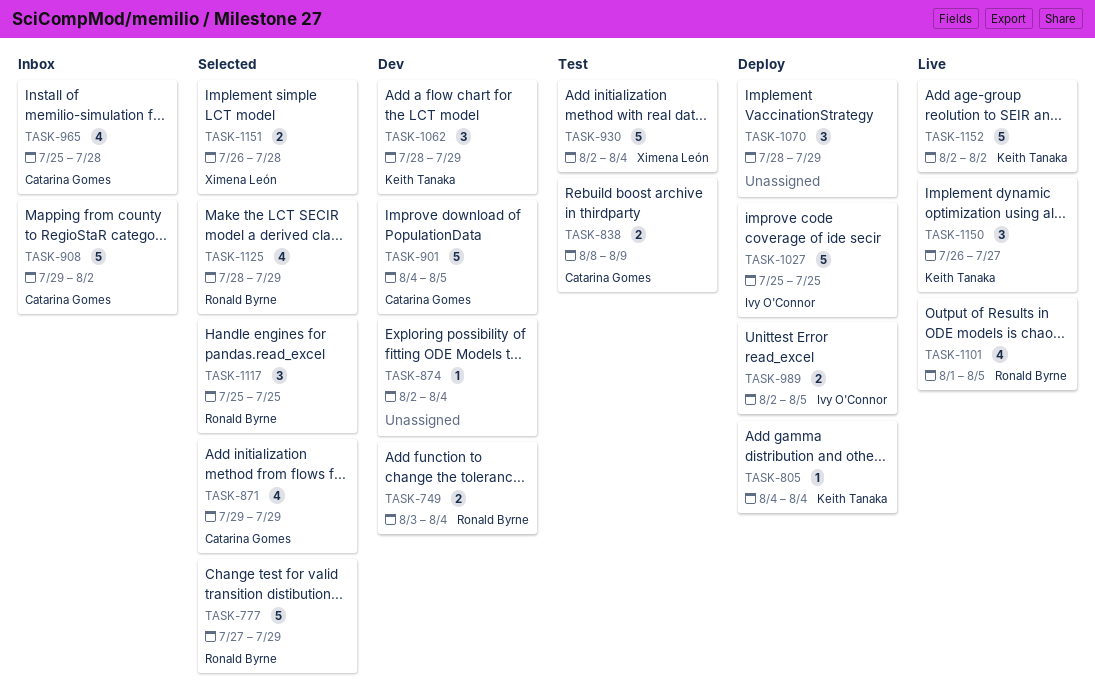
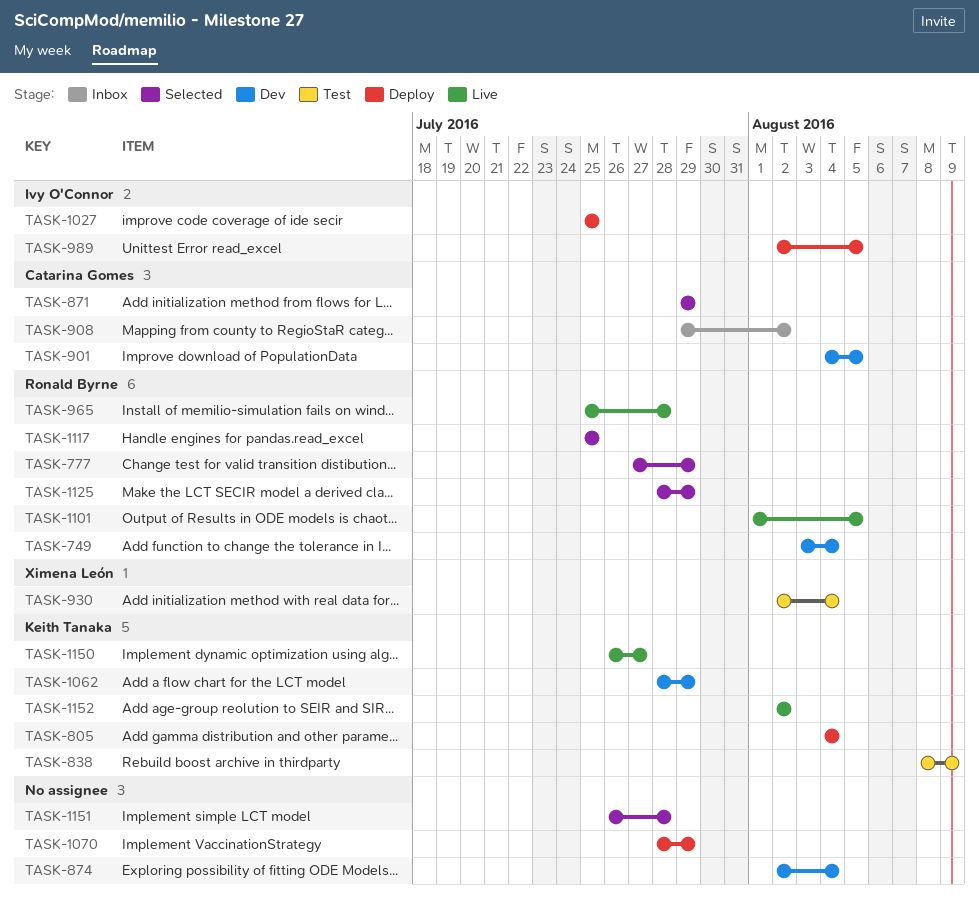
TASK-838, owner: Catarina Gomes -> Keith Tanaka
TASK-965, status: Inbox -> Live
TASK-965, owner: Catarina Gomes -> Ronald Byrne
TASK-1151, owner: Ximena León -> none

